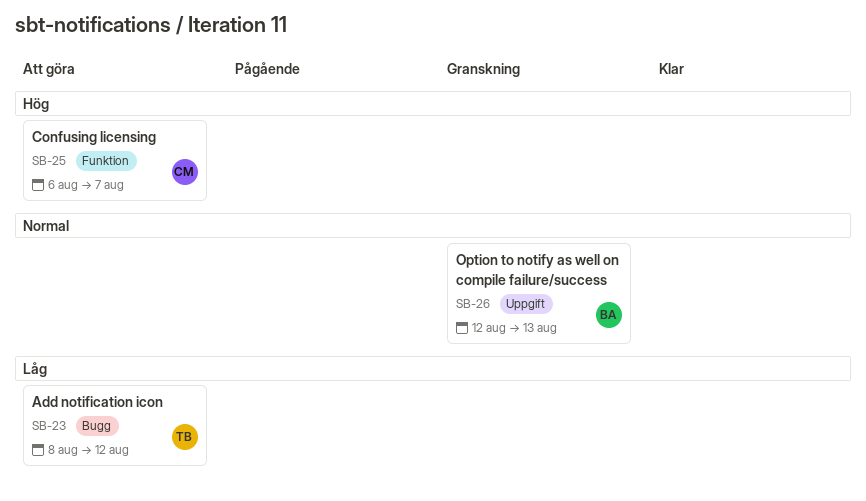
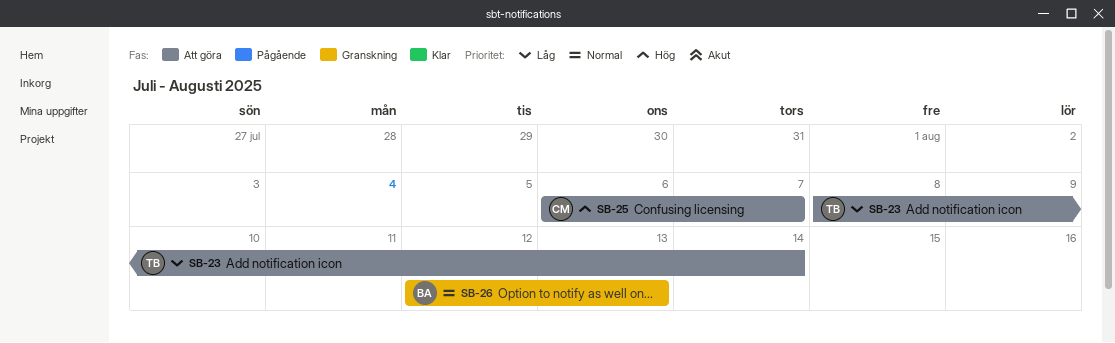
SB-23, due: Aug 12 -> Aug 14

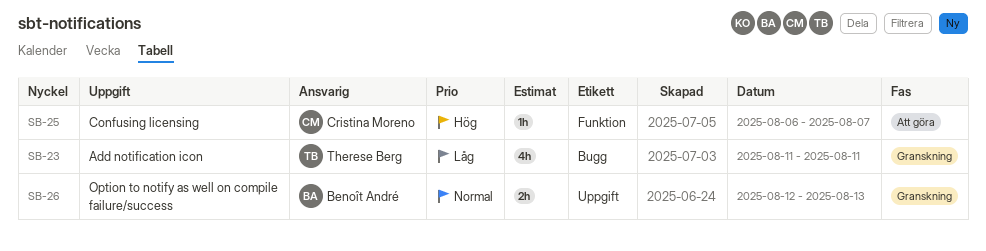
SB-23, status: Att göra -> Granskning
SB-23, start: Aug 8 -> Aug 11
SB-23, due: Aug 14 -> Aug 11

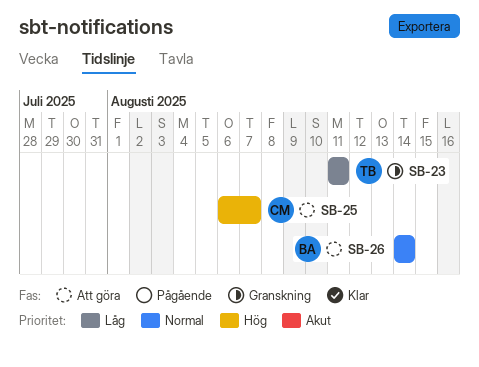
SB-26, status: Granskning -> Att göra
SB-26, start: Aug 12 -> Aug 14
SB-26, due: Aug 13 -> Aug 14

